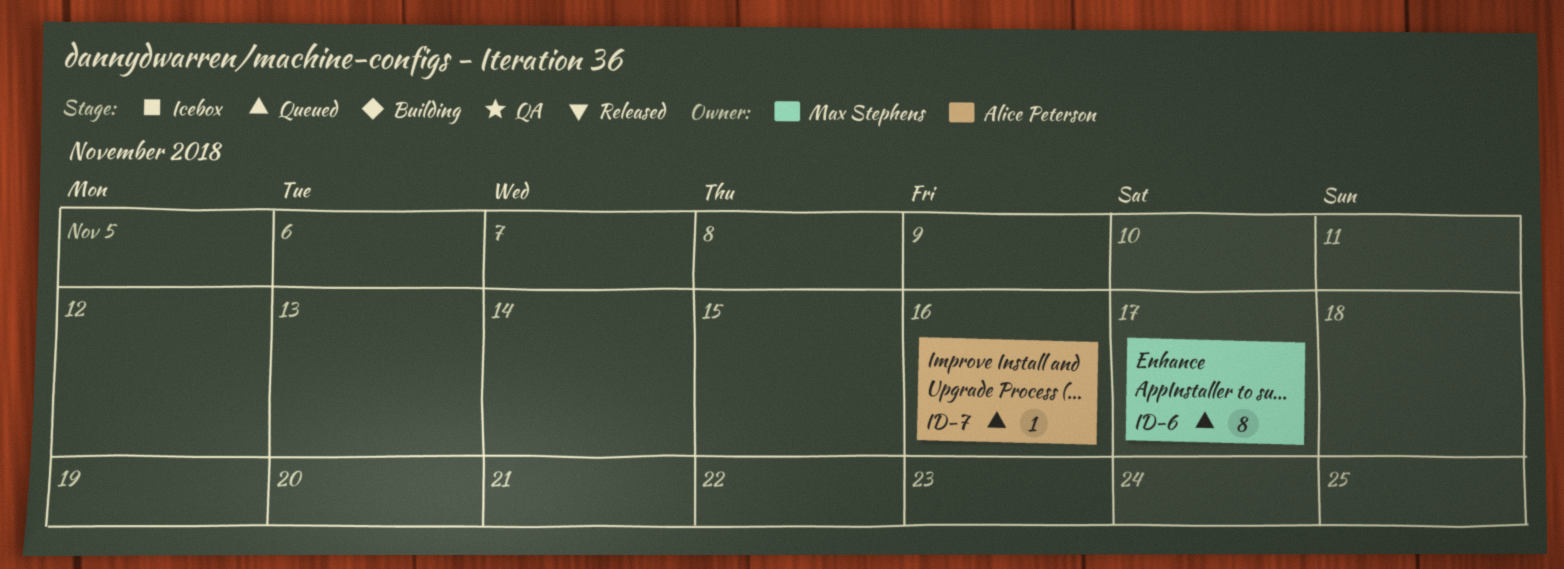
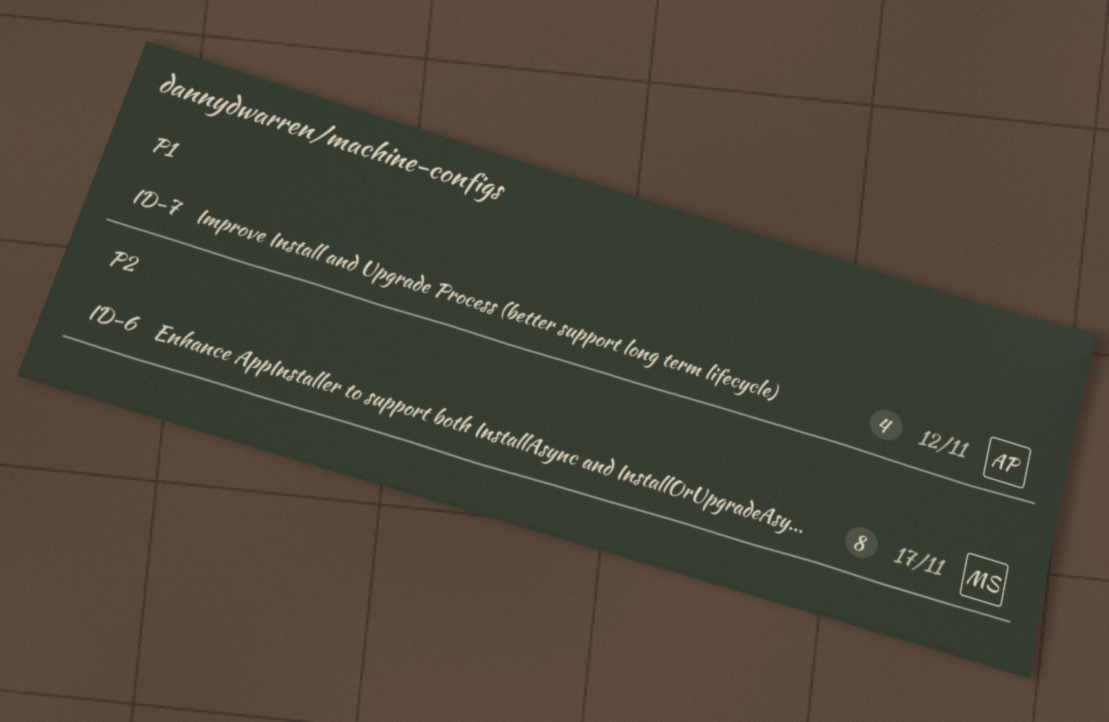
ID-7, estimate: 1 -> 4
ID-7, due: Nov 16 -> Nov 12

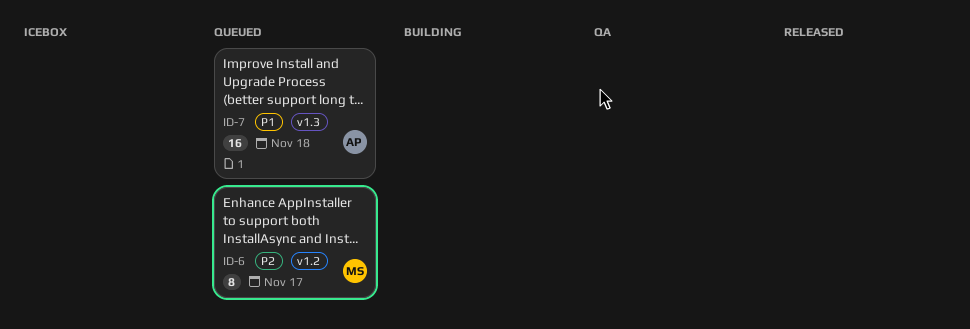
ID-7, estimate: 4 -> 16
ID-7, due: Nov 12 -> Nov 18

